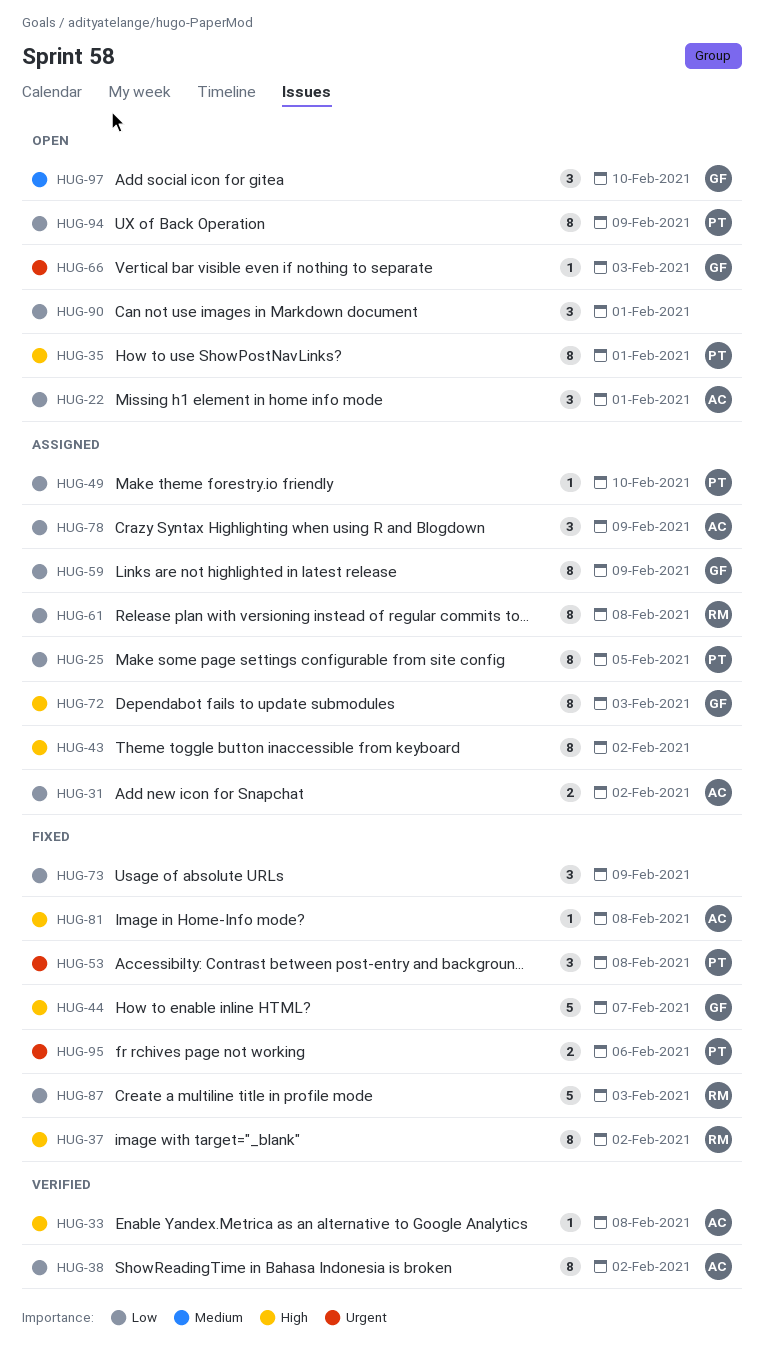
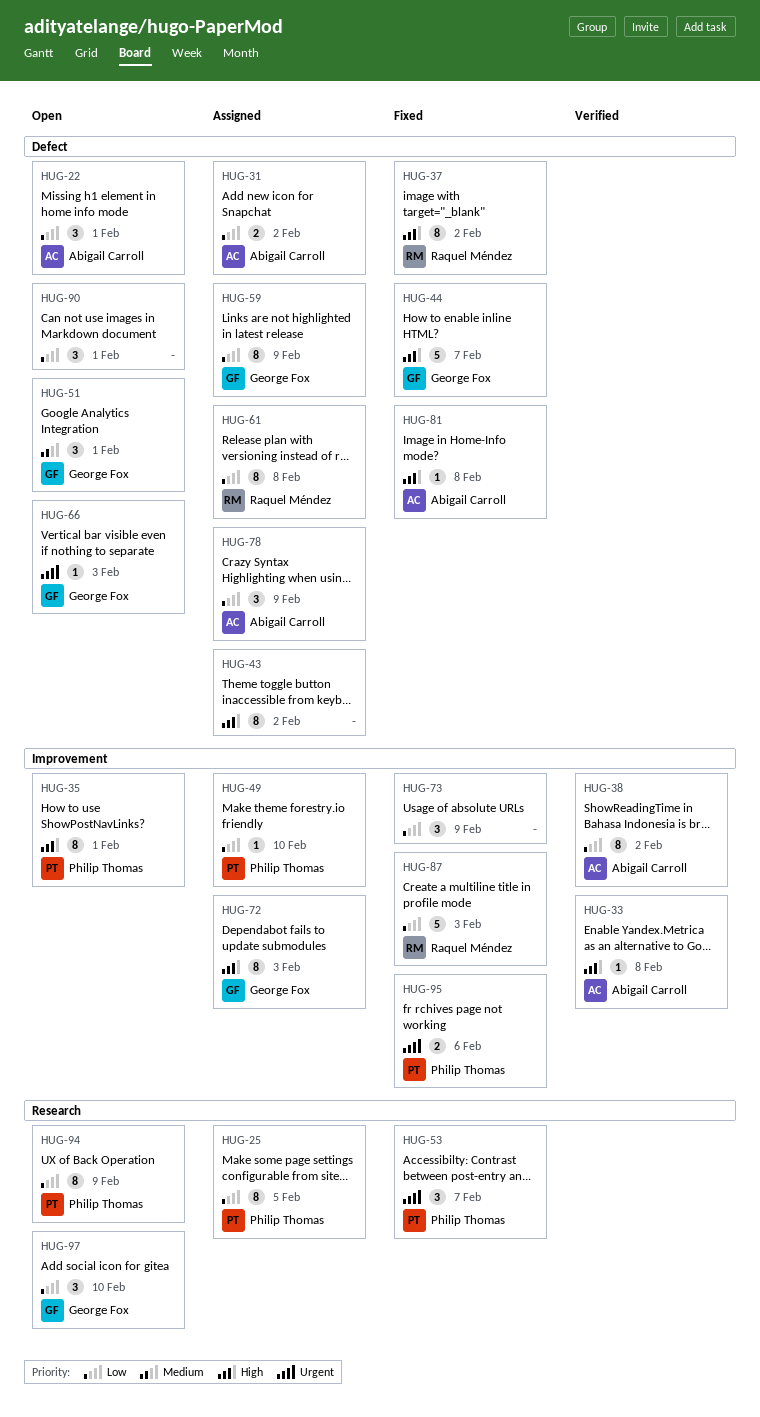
HUG-51: none -> present
HUG-53, due: Feb 8 -> Feb 7
HUG-97, priority: Medium -> Low

